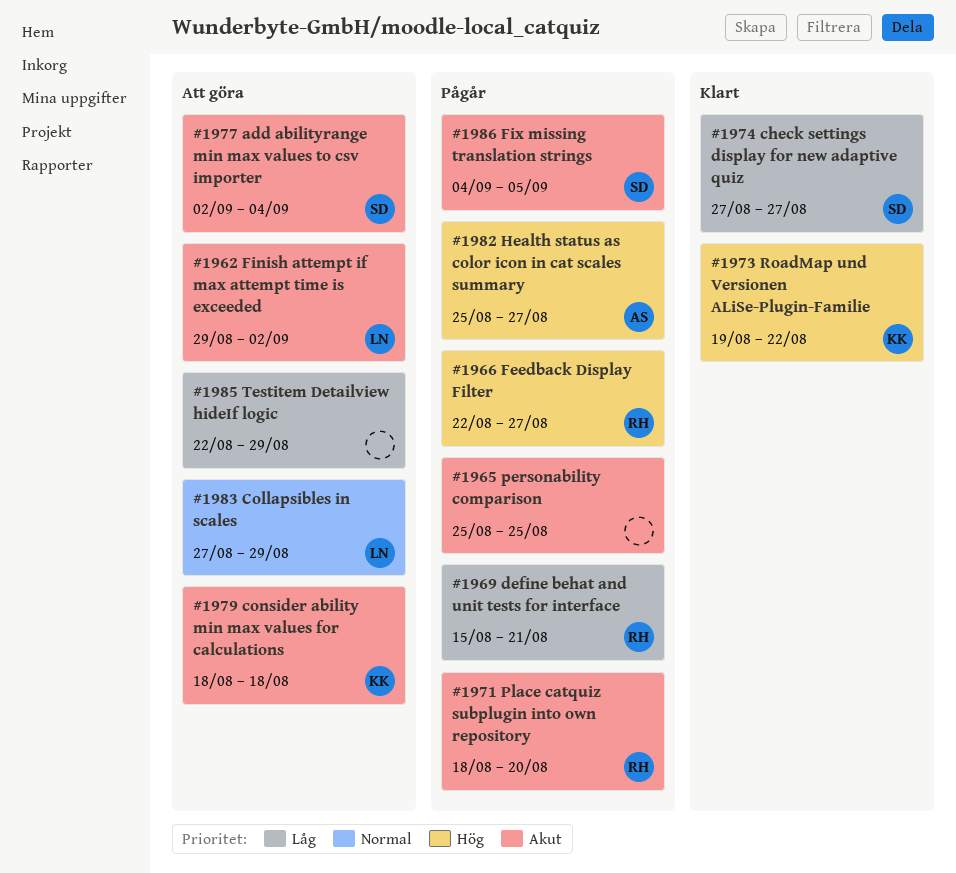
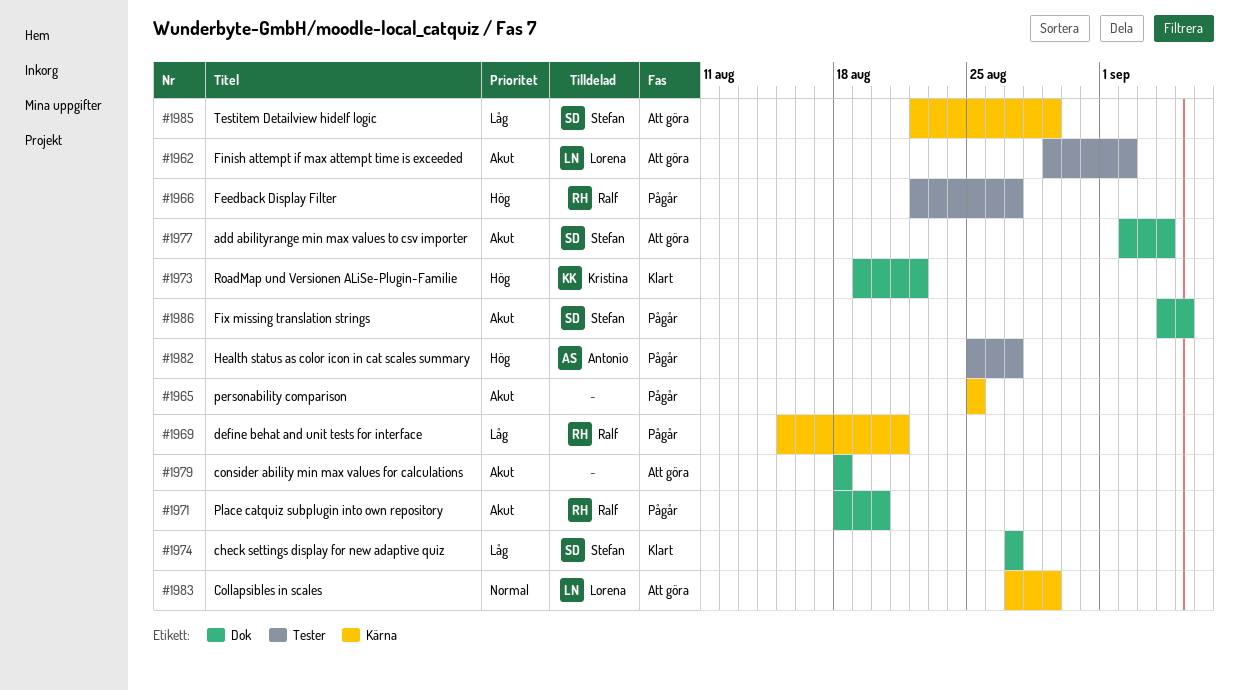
#1979, owner: Kristina -> none
#1985, owner: none -> Stefan

